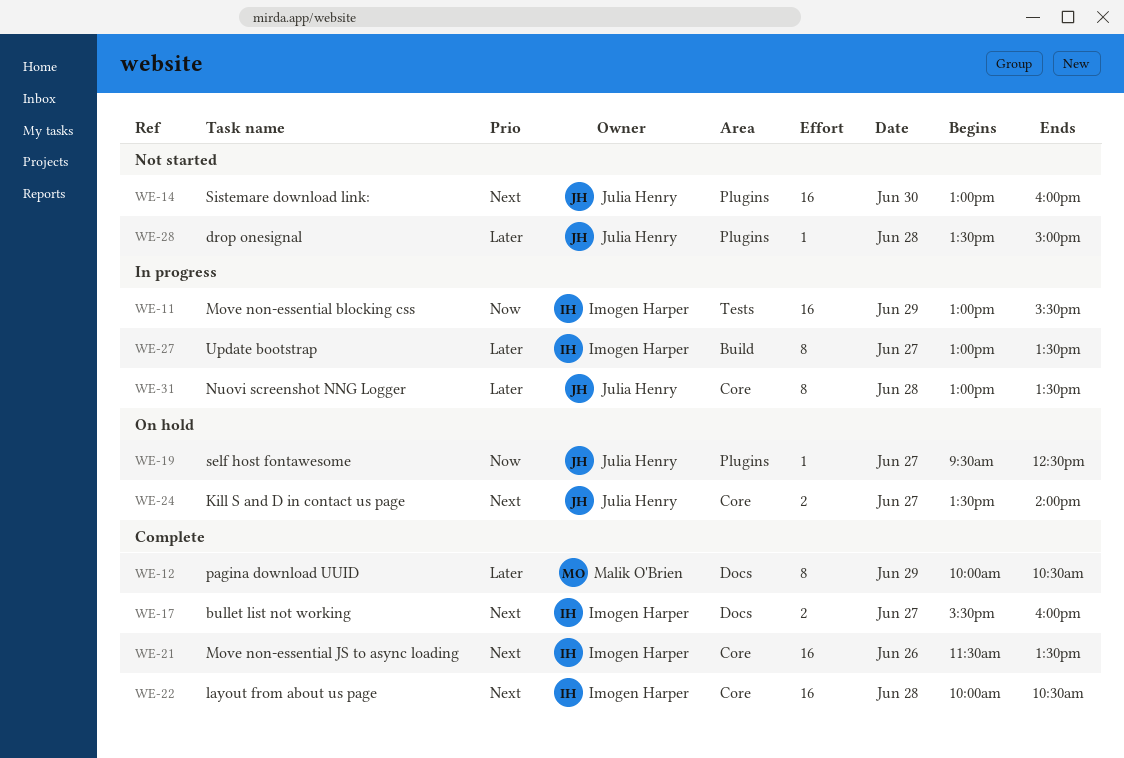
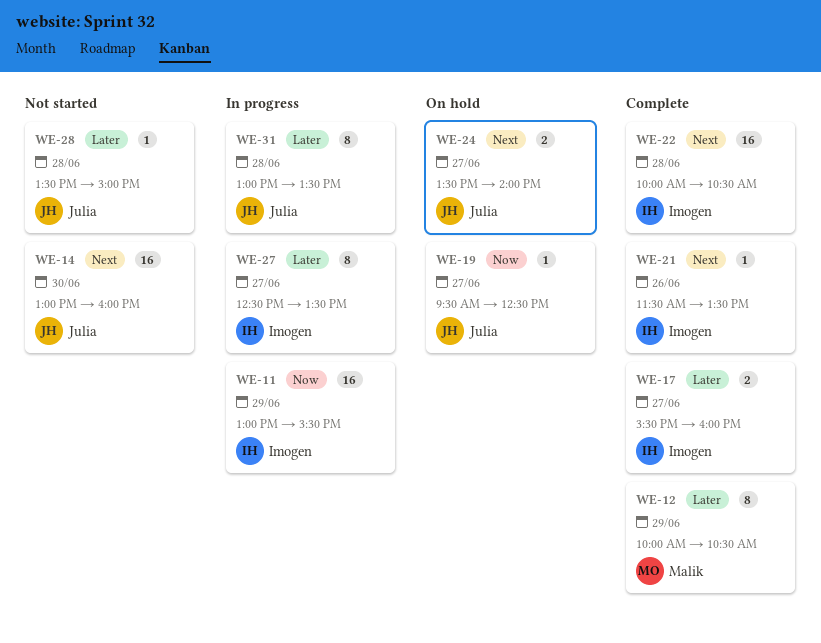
WE-17, priority: Next -> Later
WE-21, estimate: 16 -> 1
WE-27, begins: 13:00 -> 12:30

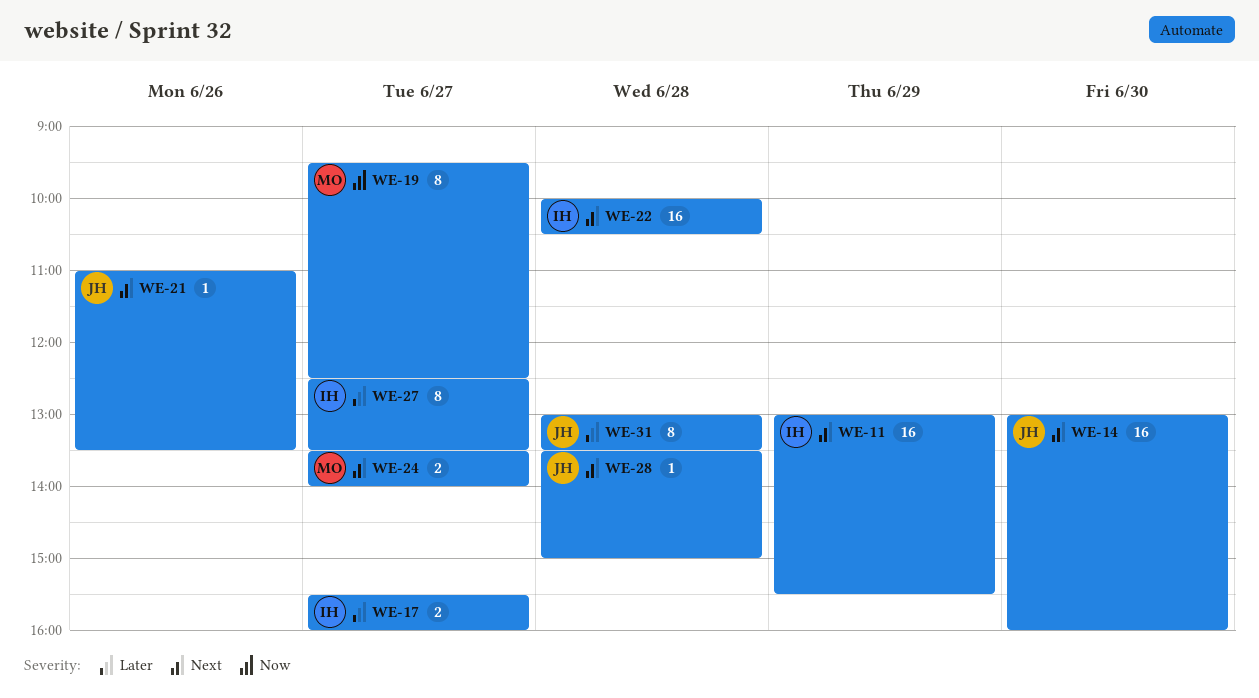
WE-11, priority: Now -> Next
WE-12: present -> none
WE-19, owner: Julia -> Malik
WE-19, estimate: 1 -> 8
WE-21, owner: Imogen -> Julia
WE-21, begins: 11:30 -> 11:00
WE-24, owner: Julia -> Malik
WE-28, priority: Later -> Next

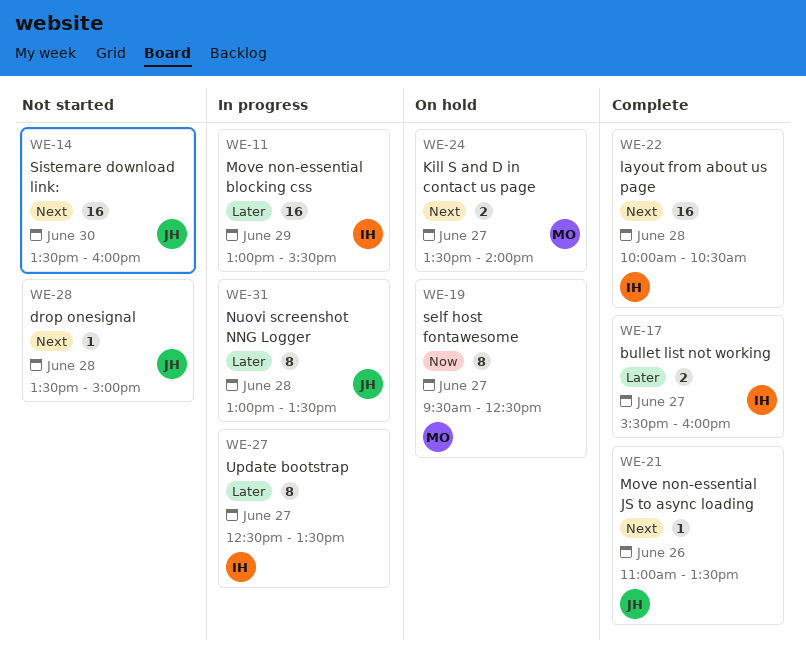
WE-11, priority: Next -> Later
WE-14, begins: 13:00 -> 13:30

